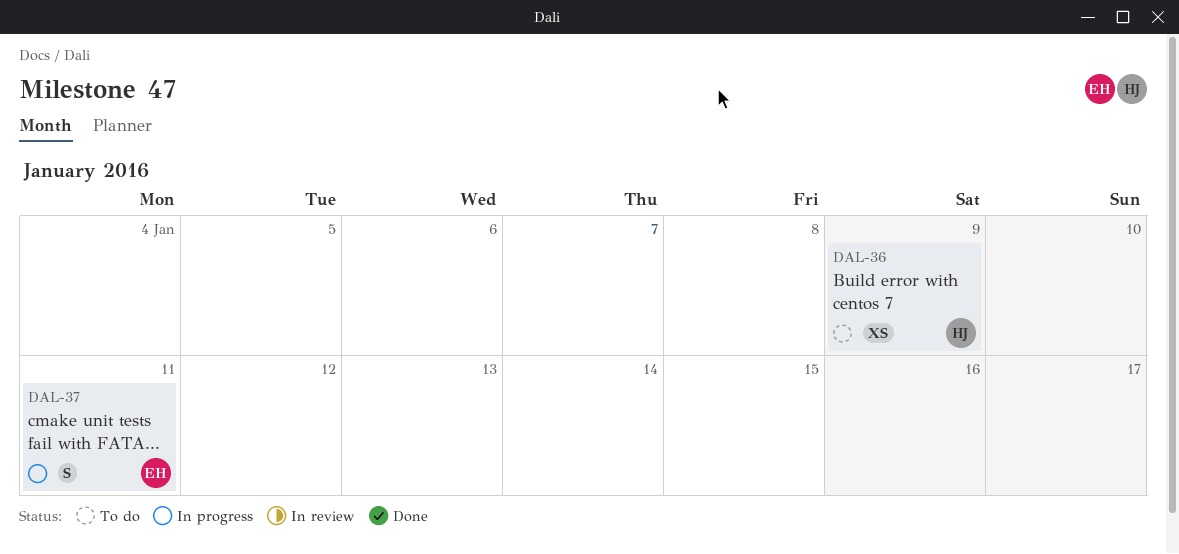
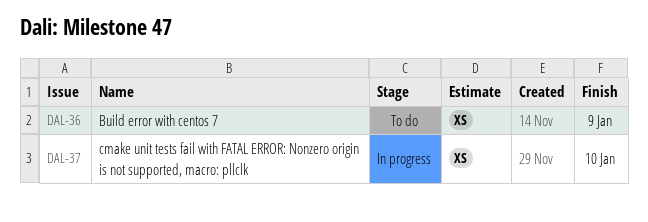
DAL-37, estimate: S -> XS
DAL-37, due: Jan 11 -> Jan 10

